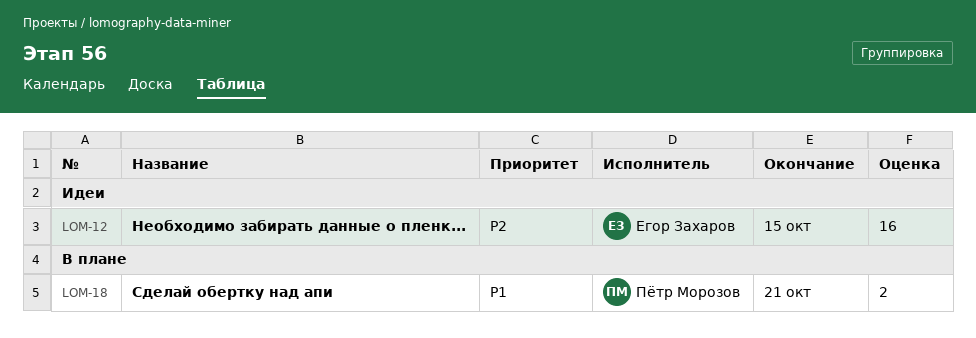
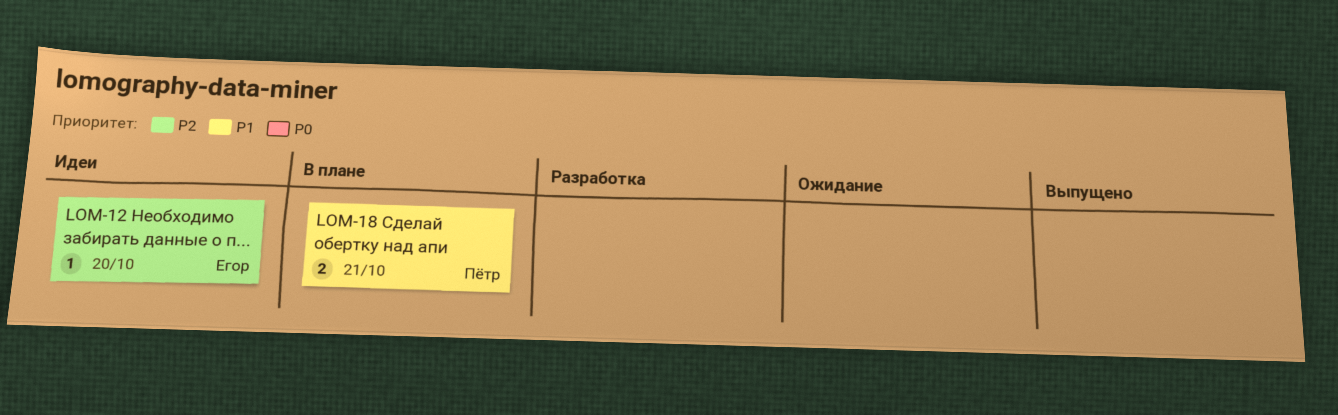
LOM-12, estimate: 16 -> 1
LOM-12, due: Oct 15 -> Oct 20

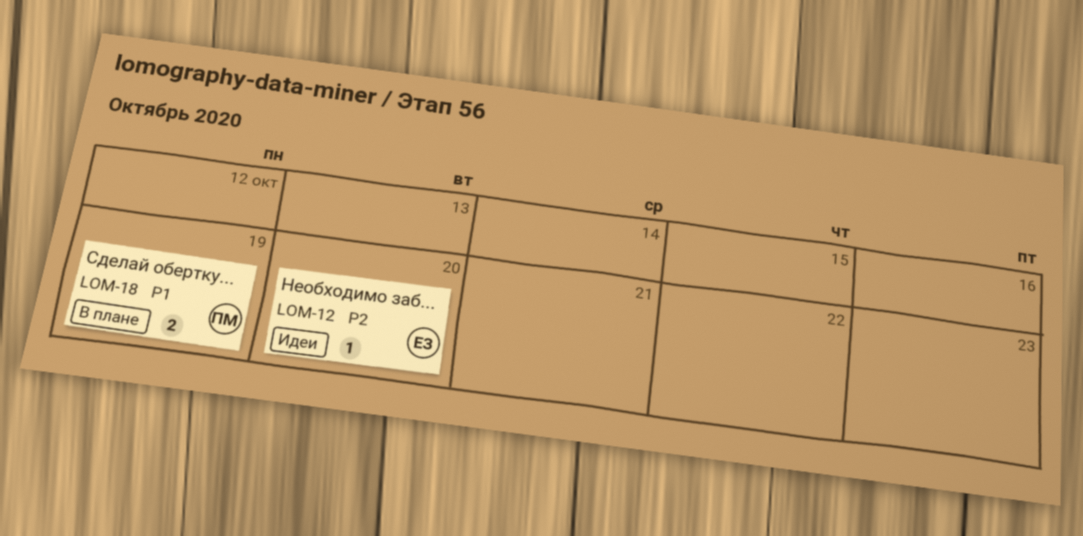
LOM-18, due: Oct 21 -> Oct 19

